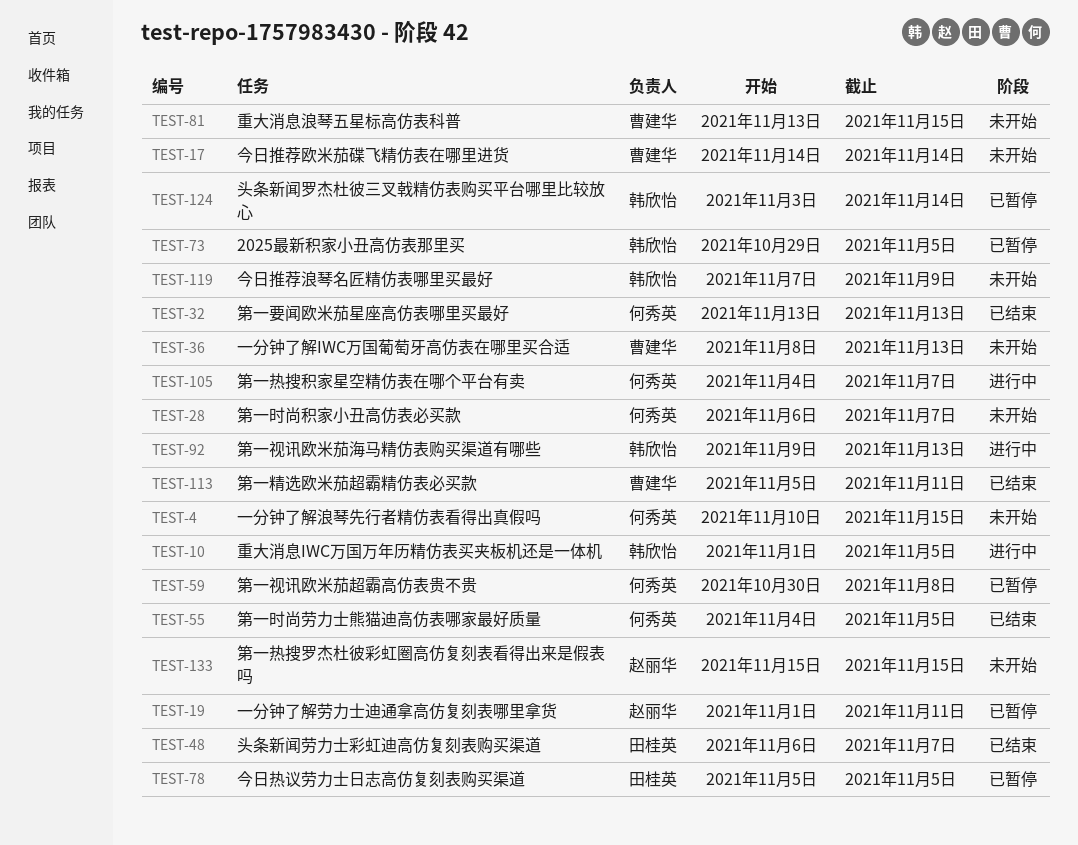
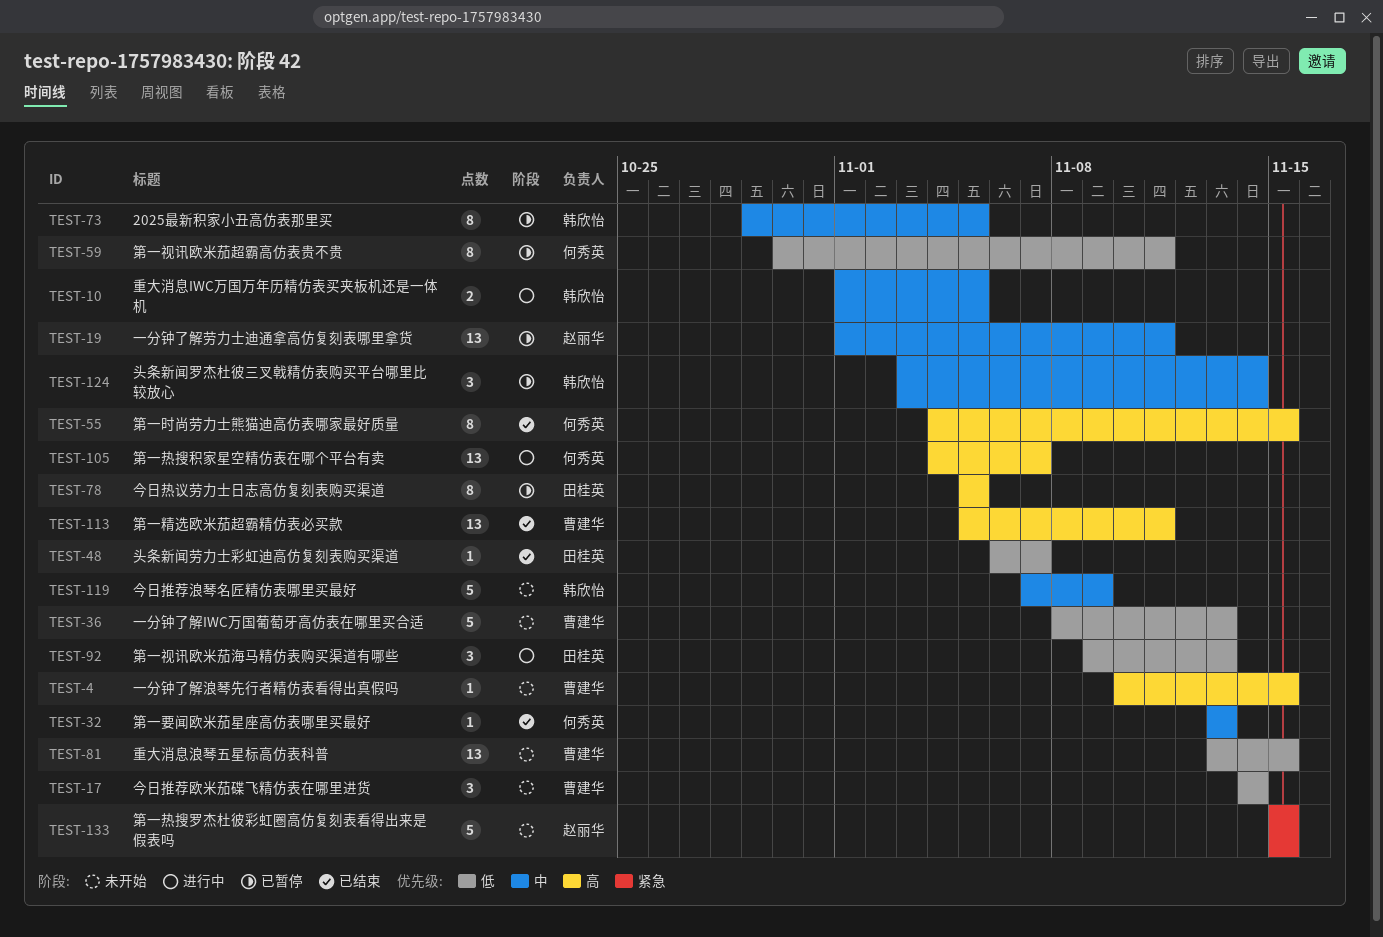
TEST-4, owner: 何秀英 -> 曹建华
TEST-28: present -> none
TEST-55, due: Nov 5 -> Nov 15
TEST-59, due: Nov 8 -> Nov 11
TEST-92, owner: 韩欣怡 -> 田桂英

